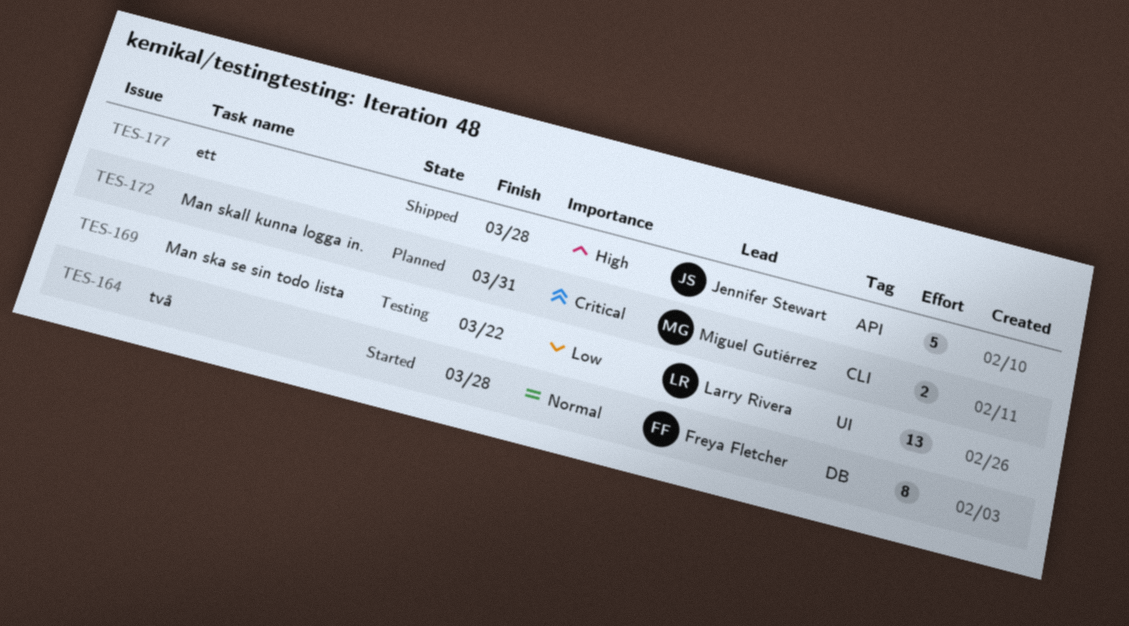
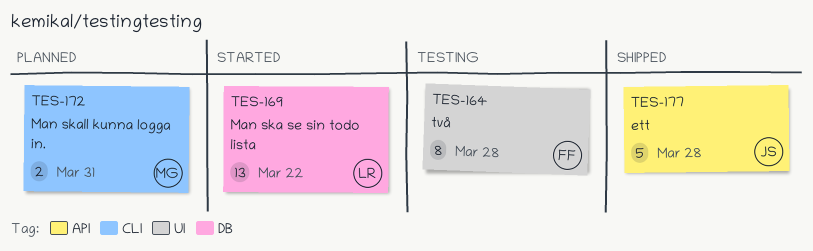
TES-164, status: Started -> Testing
TES-164, label: DB -> UI
TES-169, status: Testing -> Started
TES-169, label: UI -> DB

